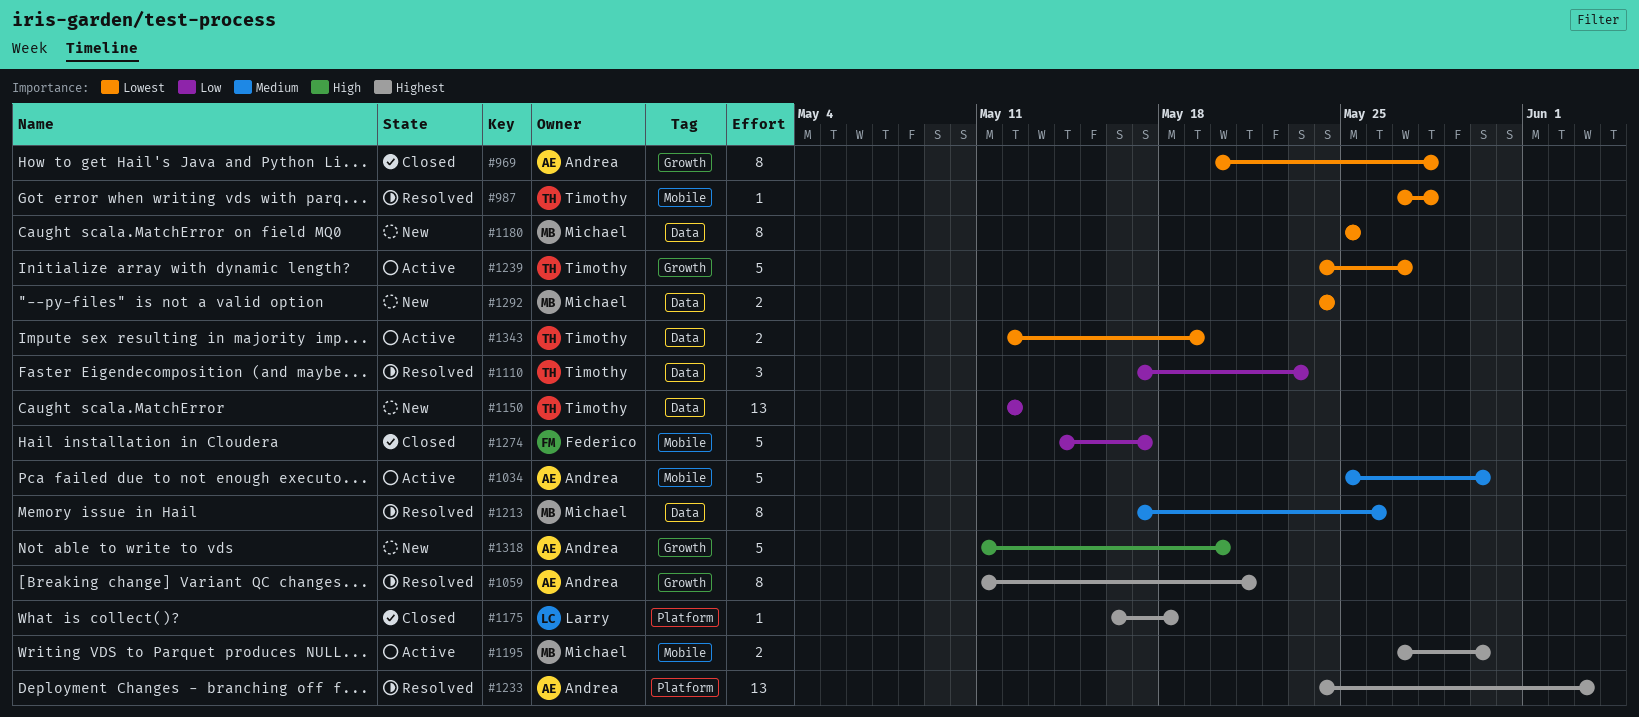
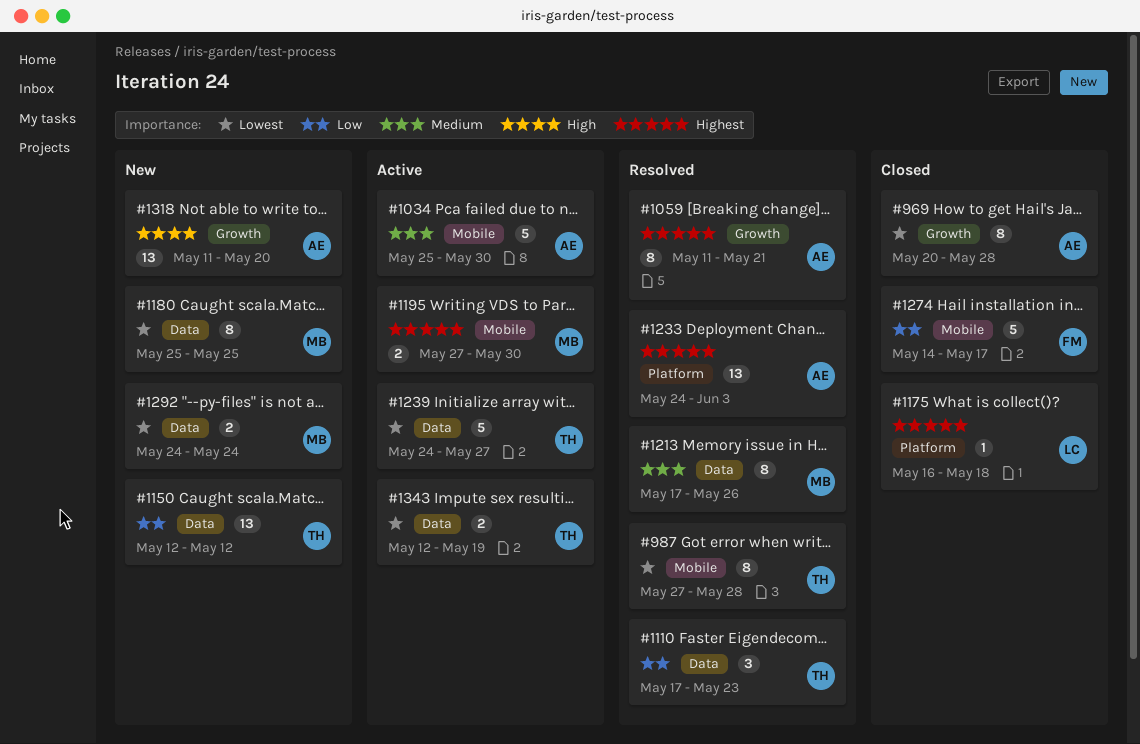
#987, estimate: 1 -> 8
#1239, label: Growth -> Data
#1318, estimate: 5 -> 13

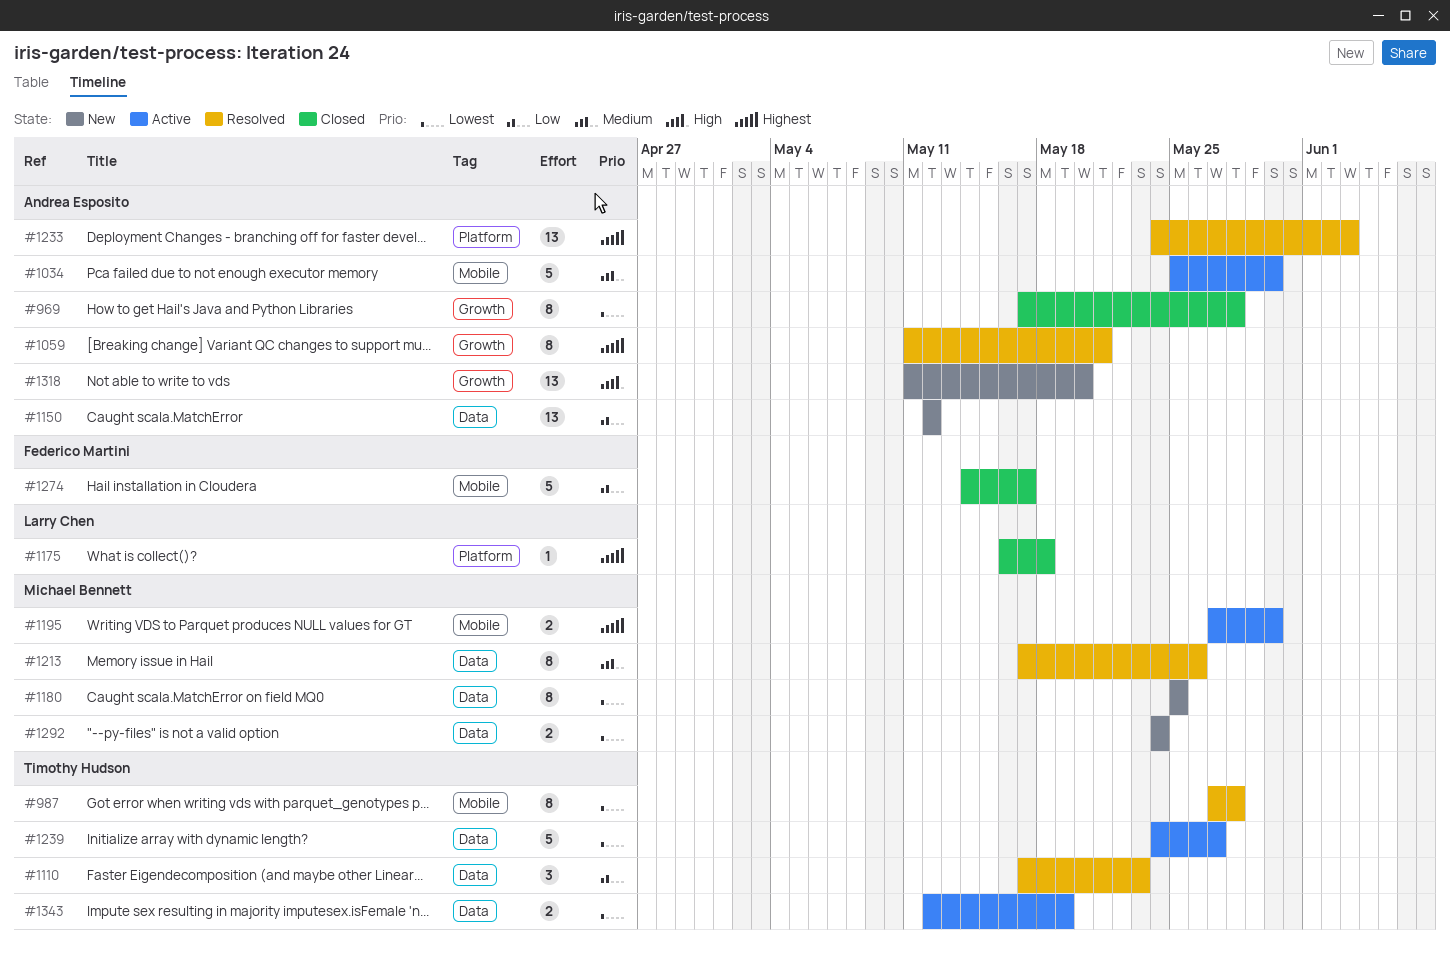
#969, start: May 20 -> May 17
#1150, owner: Timothy Hudson -> Andrea Esposito

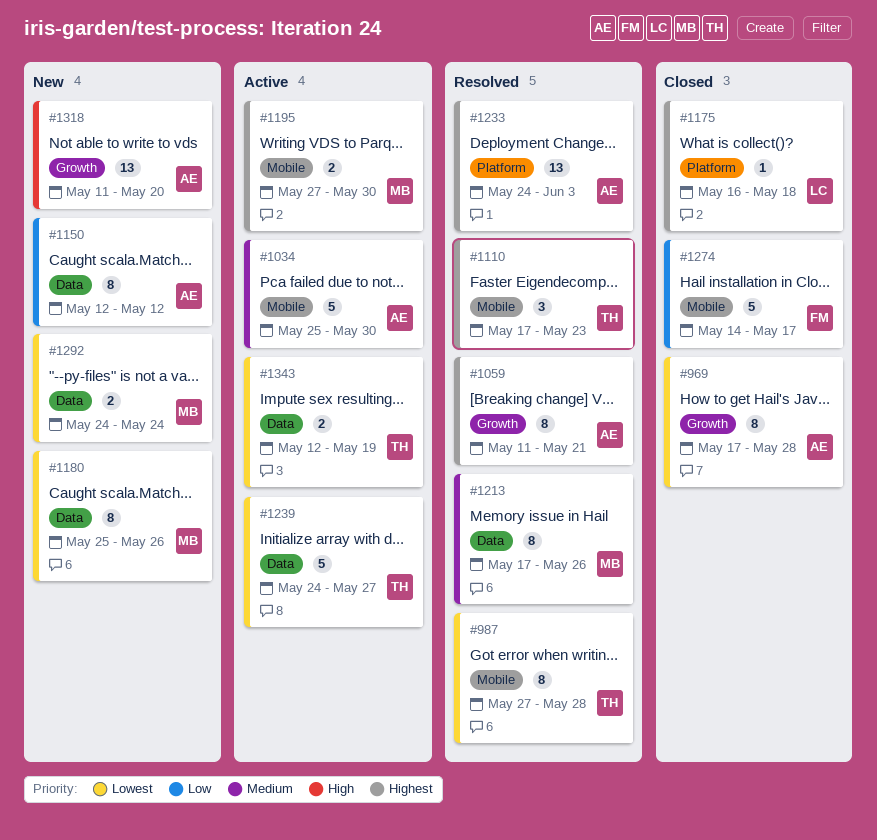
#1110, priority: Low -> Highest
#1110, label: Data -> Mobile
#1150, estimate: 13 -> 8
#1180, due: May 25 -> May 26

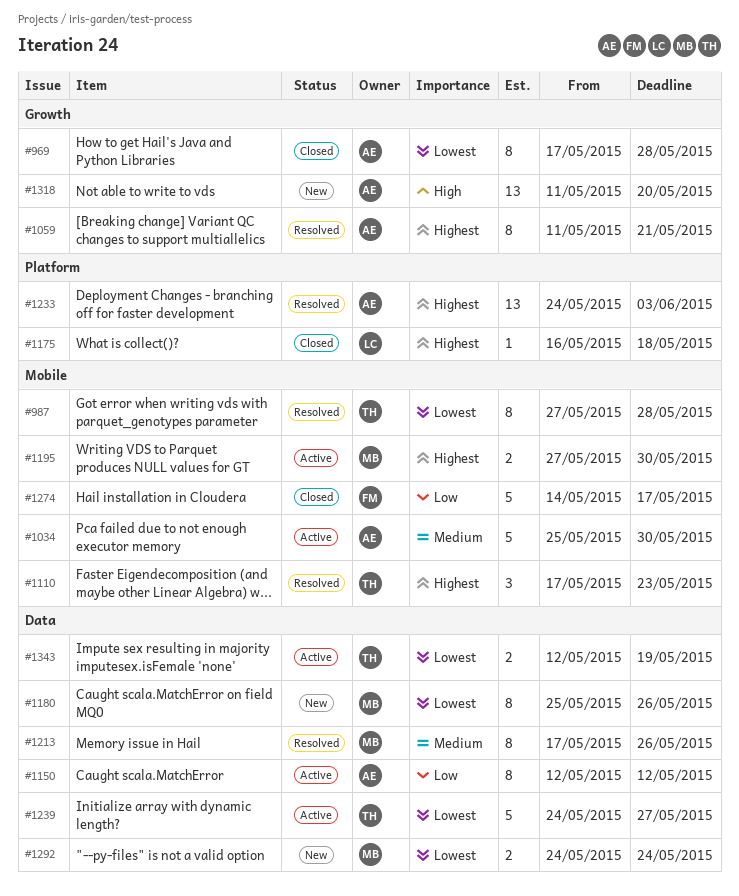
#1150, status: New -> Active

